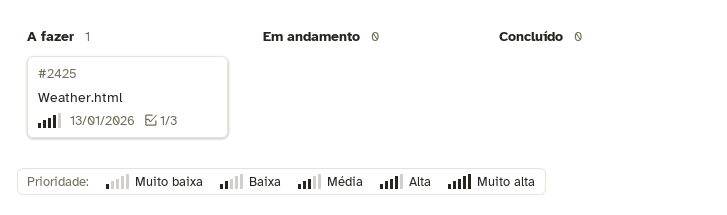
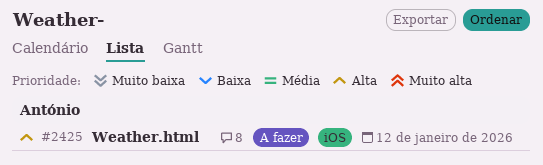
#2425, due: Jan 13 -> Jan 12

